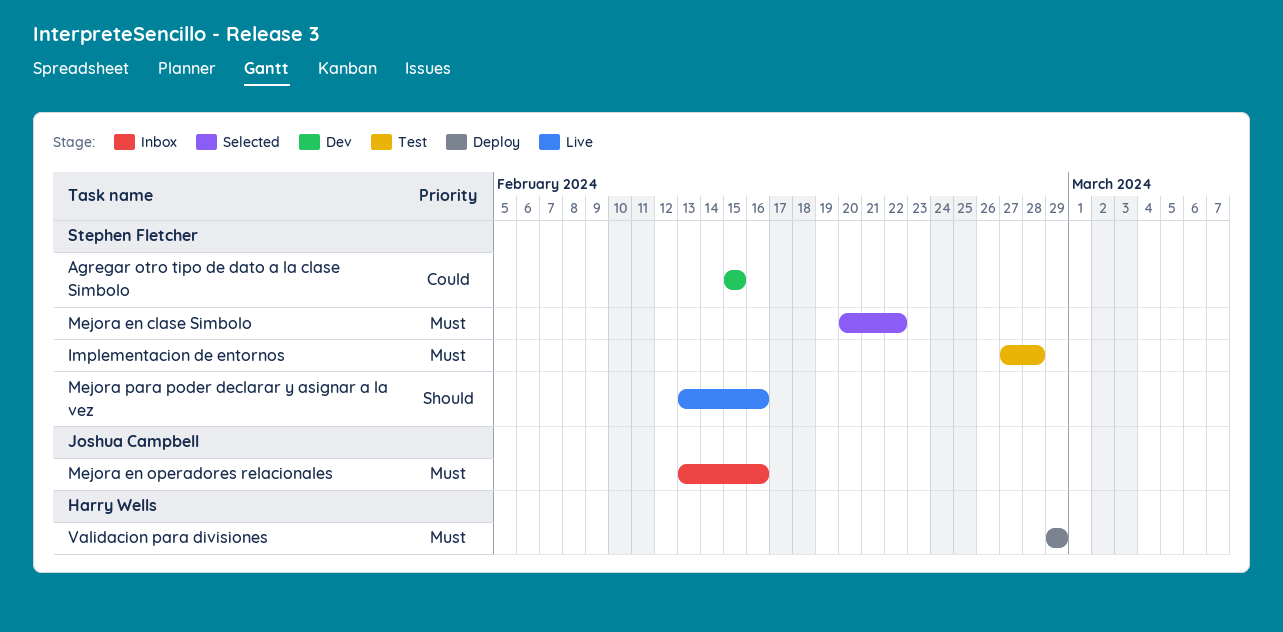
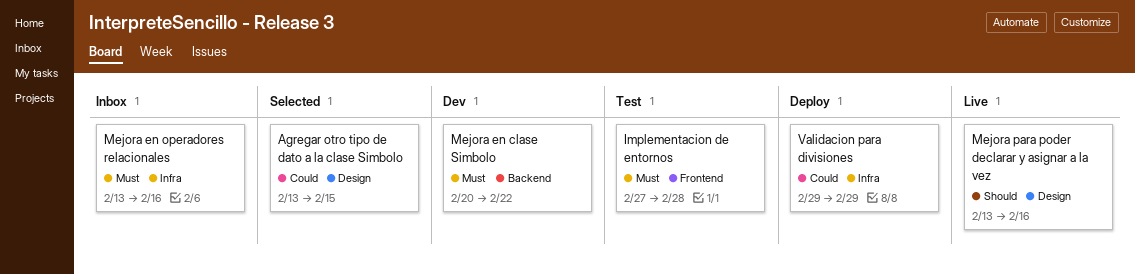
Agregar otro tipo de dato a la clase Simbolo, status: Dev -> Selected
Agregar otro tipo de dato a la clase Simbolo, start: Feb 15 -> Feb 13
Mejora en clase Simbolo, status: Selected -> Dev
Validacion para divisiones, priority: Must -> Could

